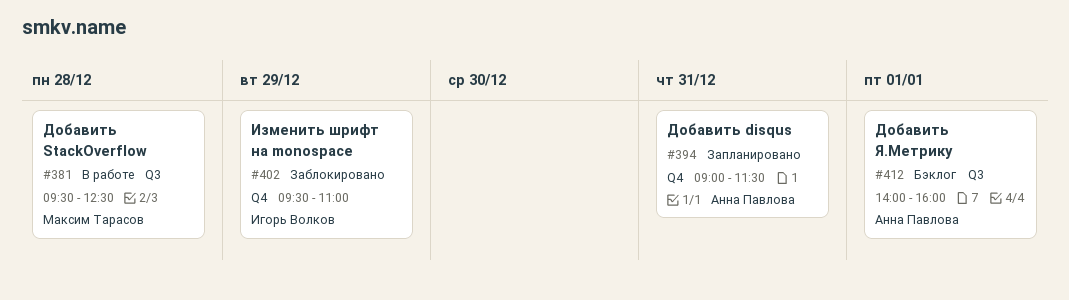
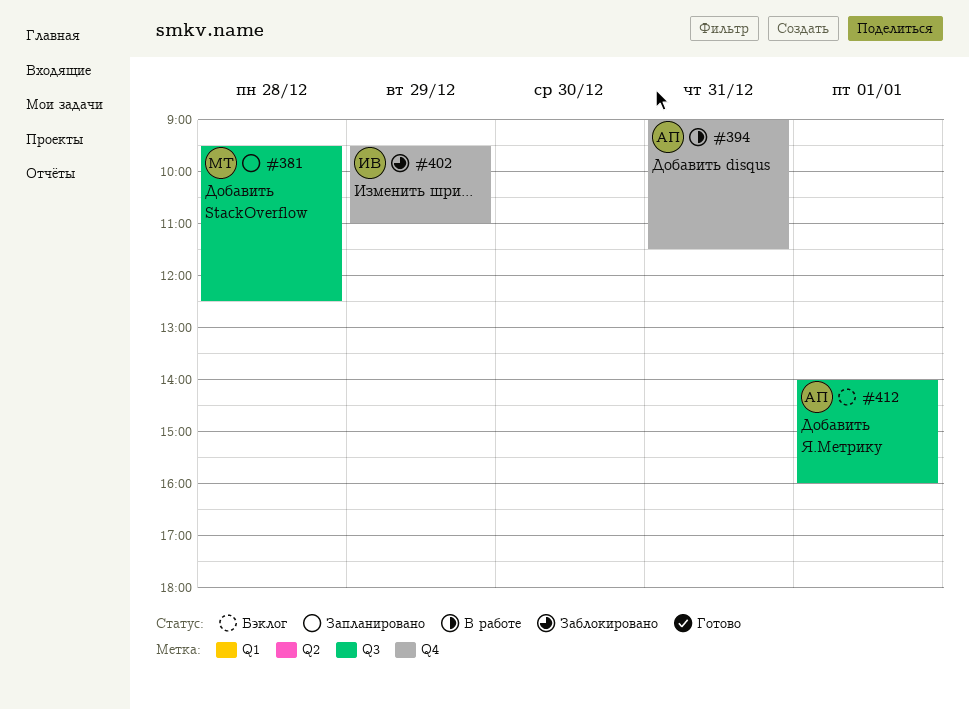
#381, status: В работе -> Запланировано
#394, status: Запланировано -> В работе

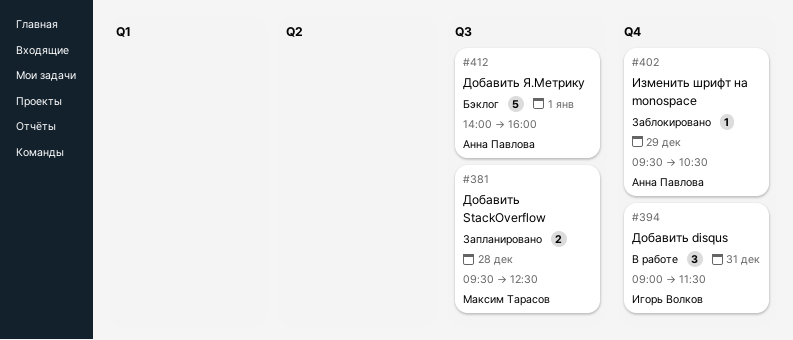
#394, owner: Анна Павлова -> Игорь Волков
#402, owner: Игорь Волков -> Анна Павлова
#402, ends: 11:00 -> 10:30

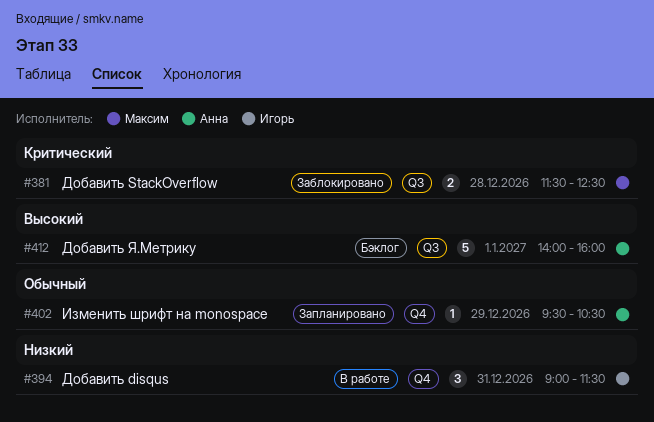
#381, status: Запланировано -> Заблокировано
#381, begins: 09:30 -> 11:30
#402, status: Заблокировано -> Запланировано

